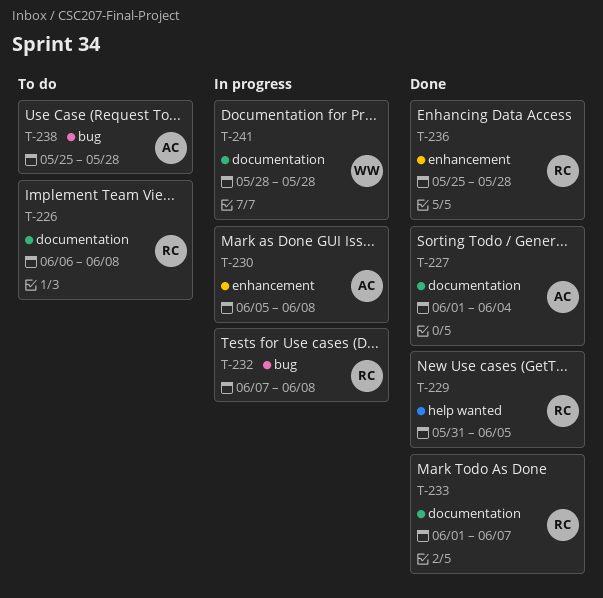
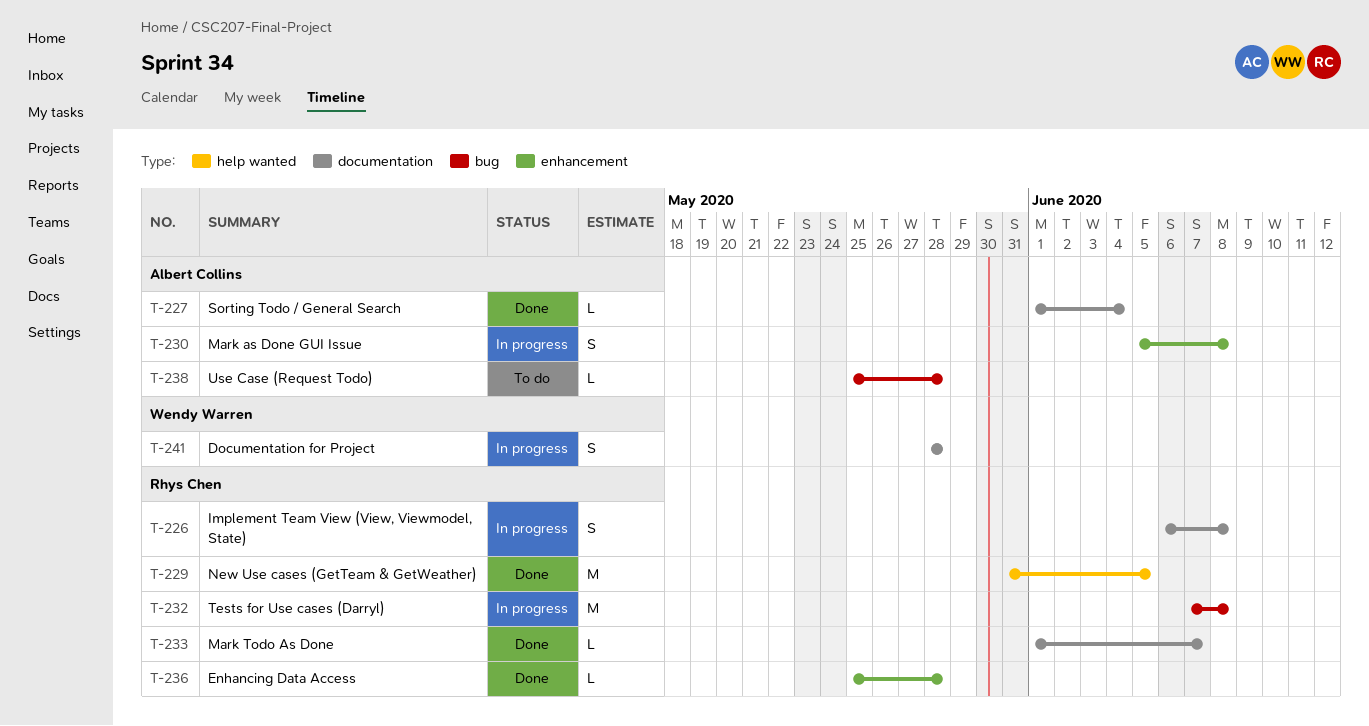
T-226, status: To do -> In progress

